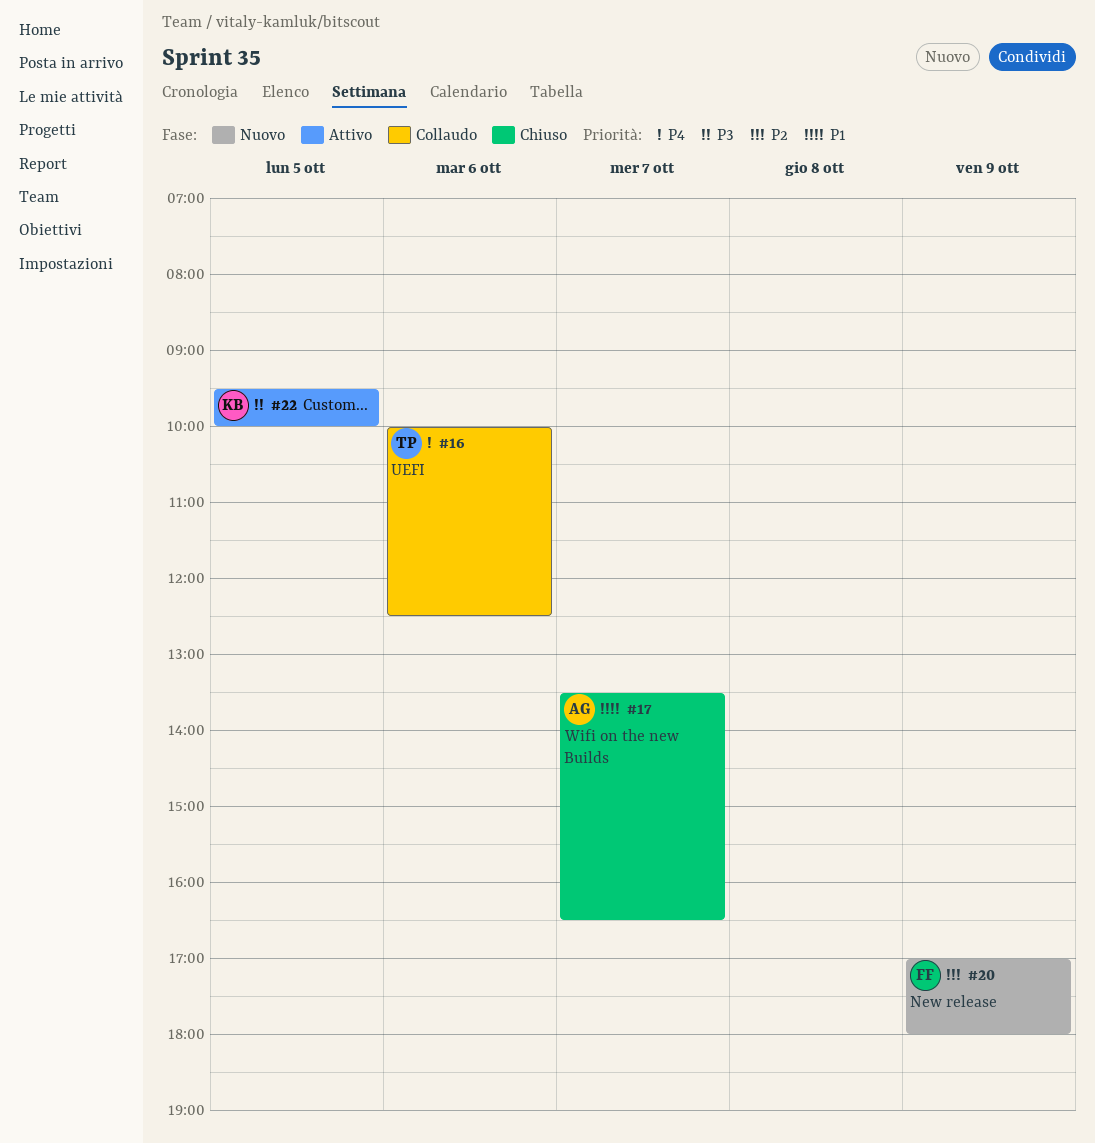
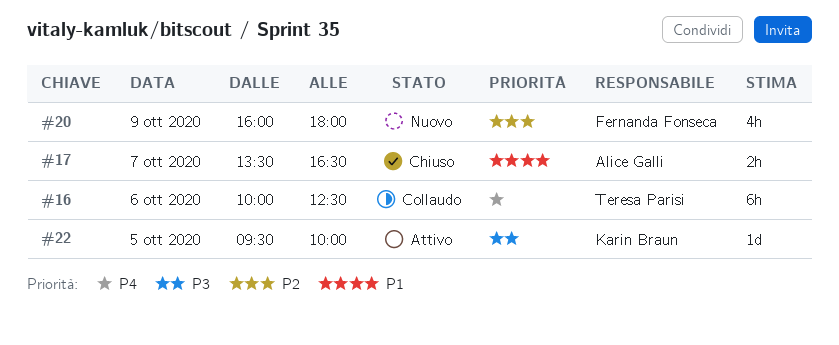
#20, begins: 17:00 -> 16:00

